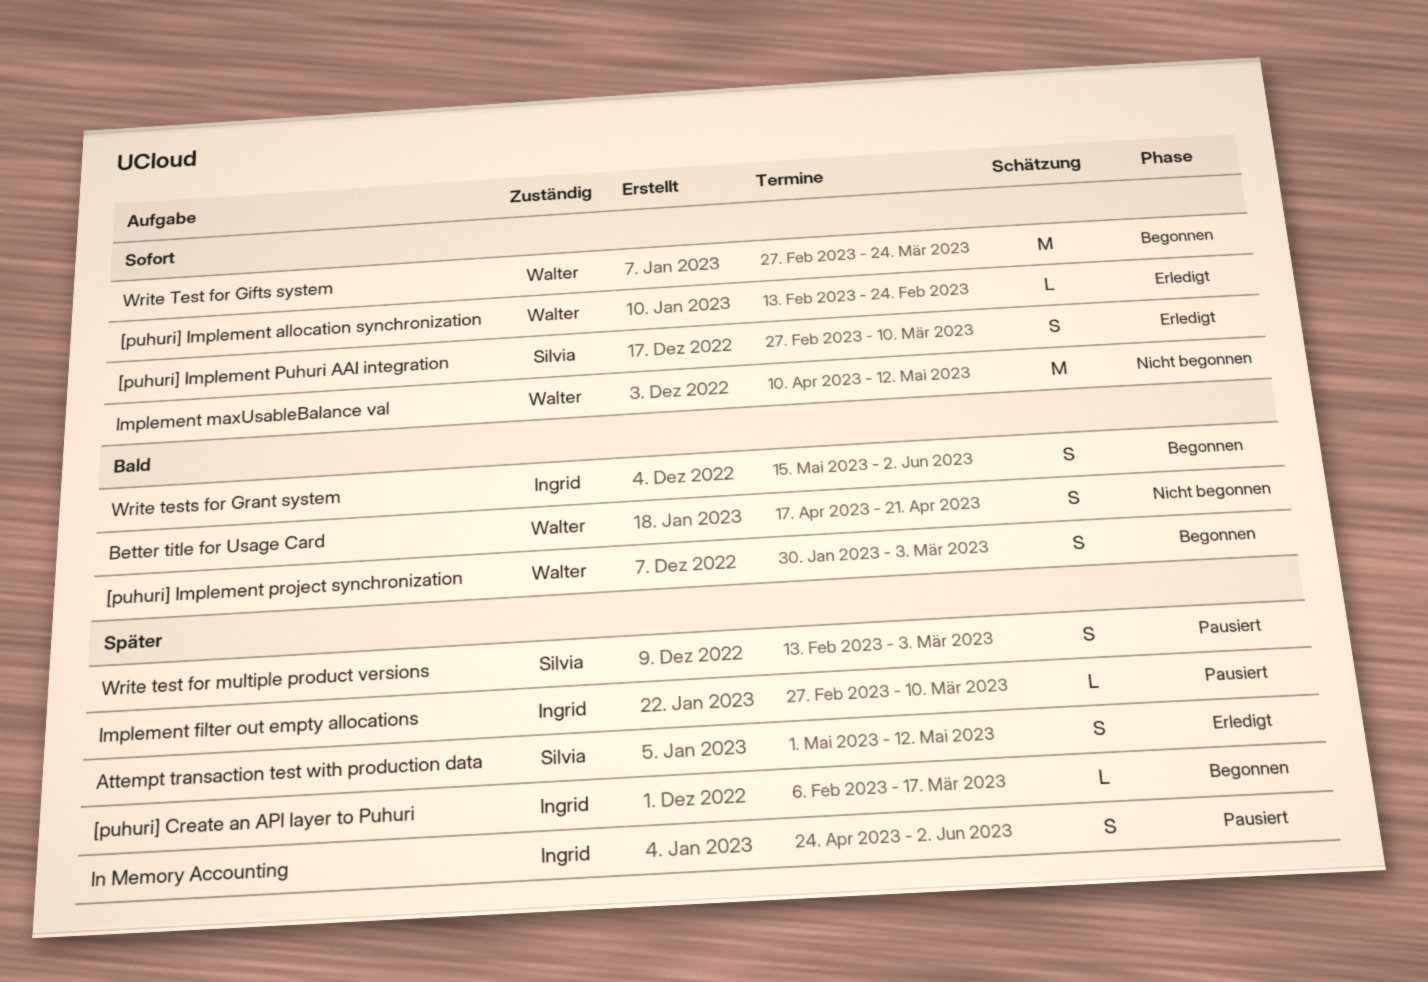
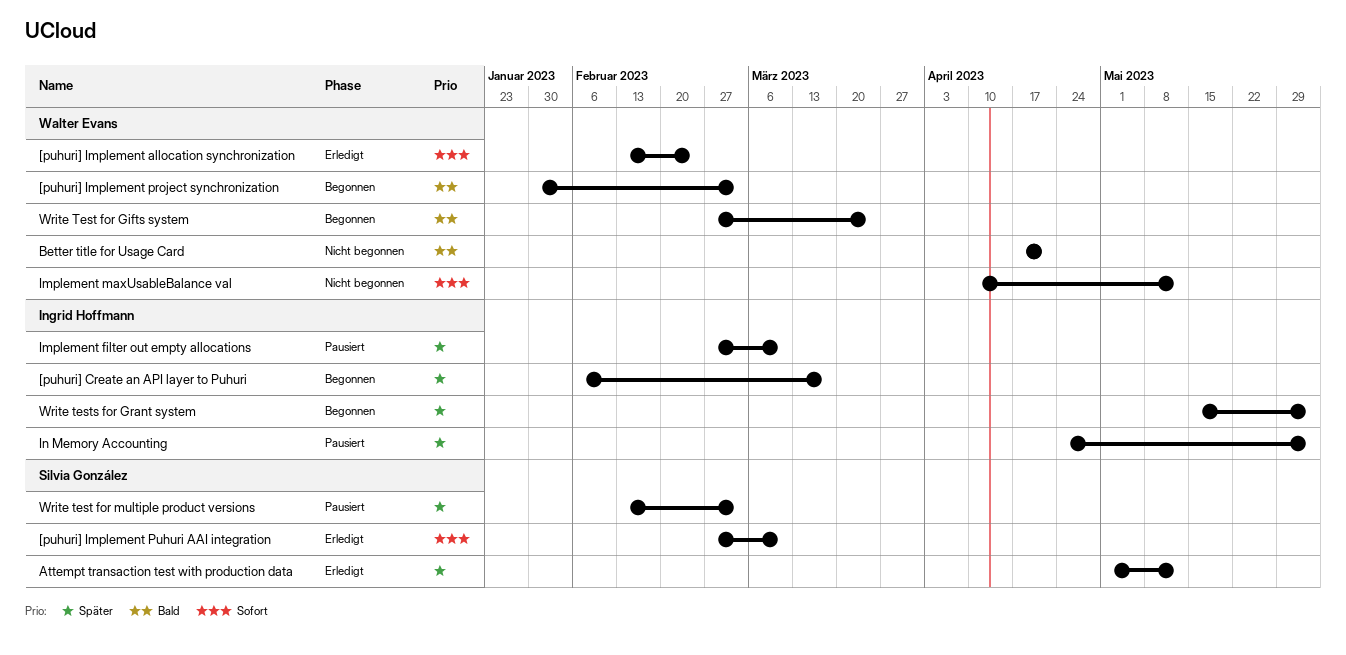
Write Test for Gifts system, priority: Sofort -> Bald
Write tests for Grant system, priority: Bald -> Später

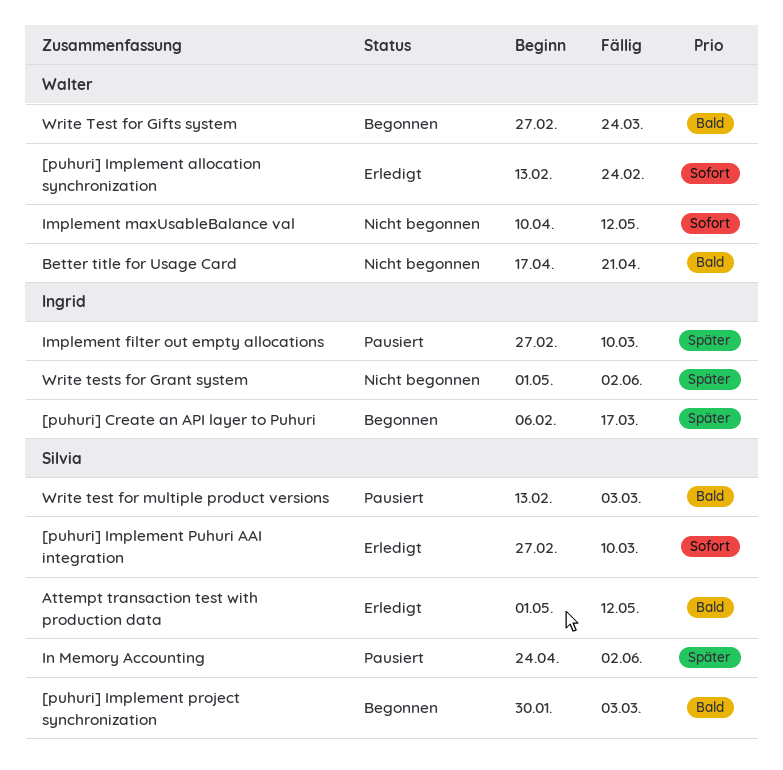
[puhuri] Implement project synchronization, owner: Walter Evans -> Silvia González
Attempt transaction test with production data, priority: Später -> Bald
In Memory Accounting, owner: Ingrid Hoffmann -> Silvia González
Write test for multiple product versions, priority: Später -> Bald
Write tests for Grant system, status: Begonnen -> Nicht begonnen
Write tests for Grant system, start: May 15 -> May 1

